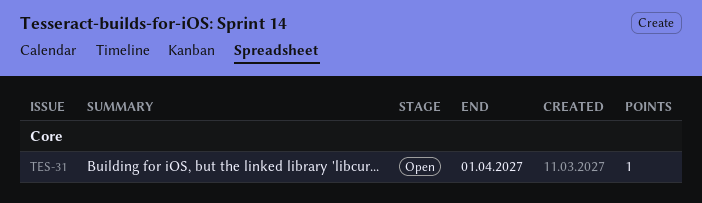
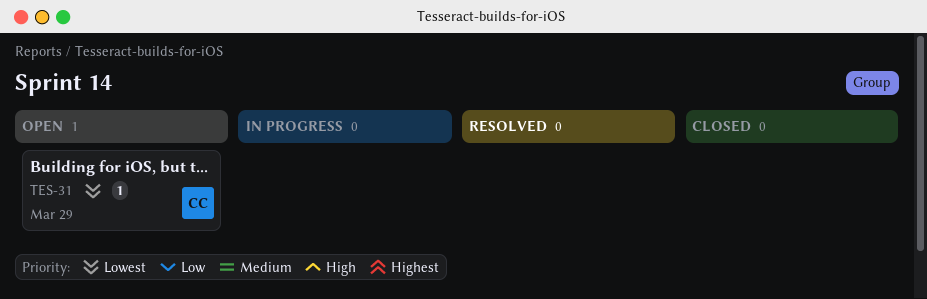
TES-31, due: Apr 1 -> Mar 29

